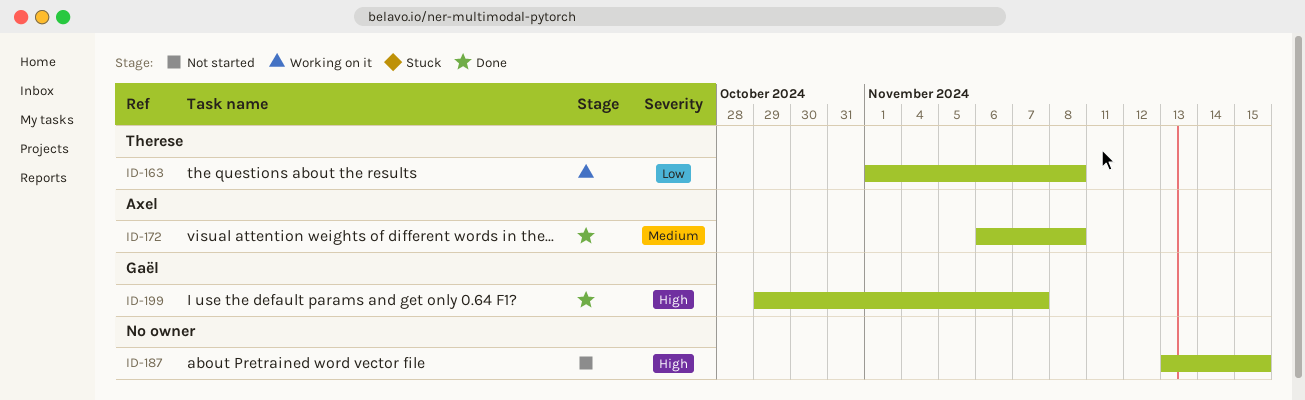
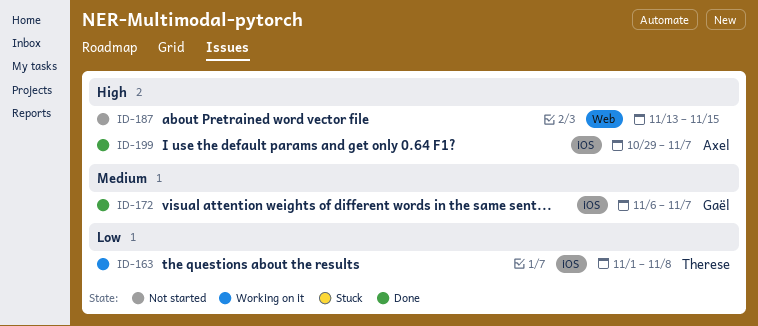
ID-172, owner: Axel -> Gaël
ID-172, due: Nov 8 -> Nov 7
ID-199, owner: Gaël -> Axel

